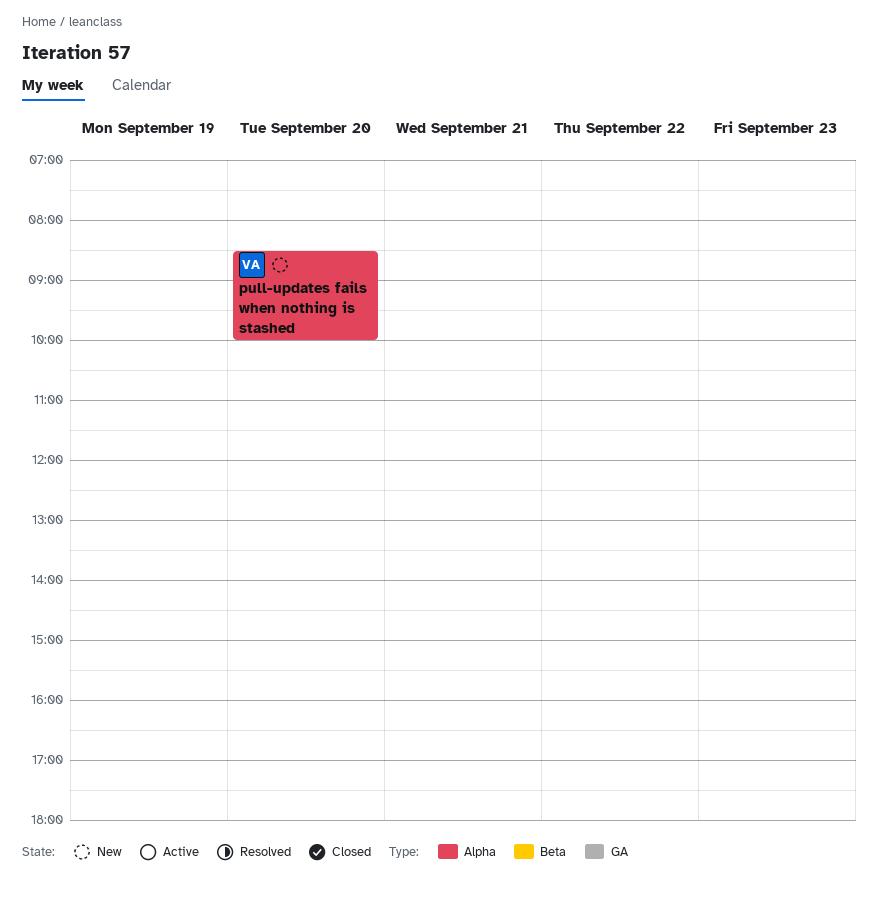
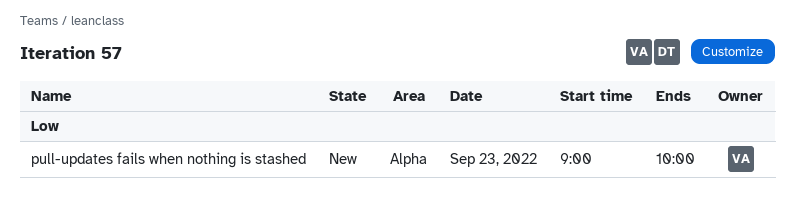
pull-updates fails when nothing is stashed, day: Sep 20 -> Sep 23
pull-updates fails when nothing is stashed, begins: 08:30 -> 09:00

